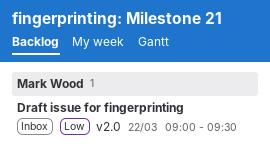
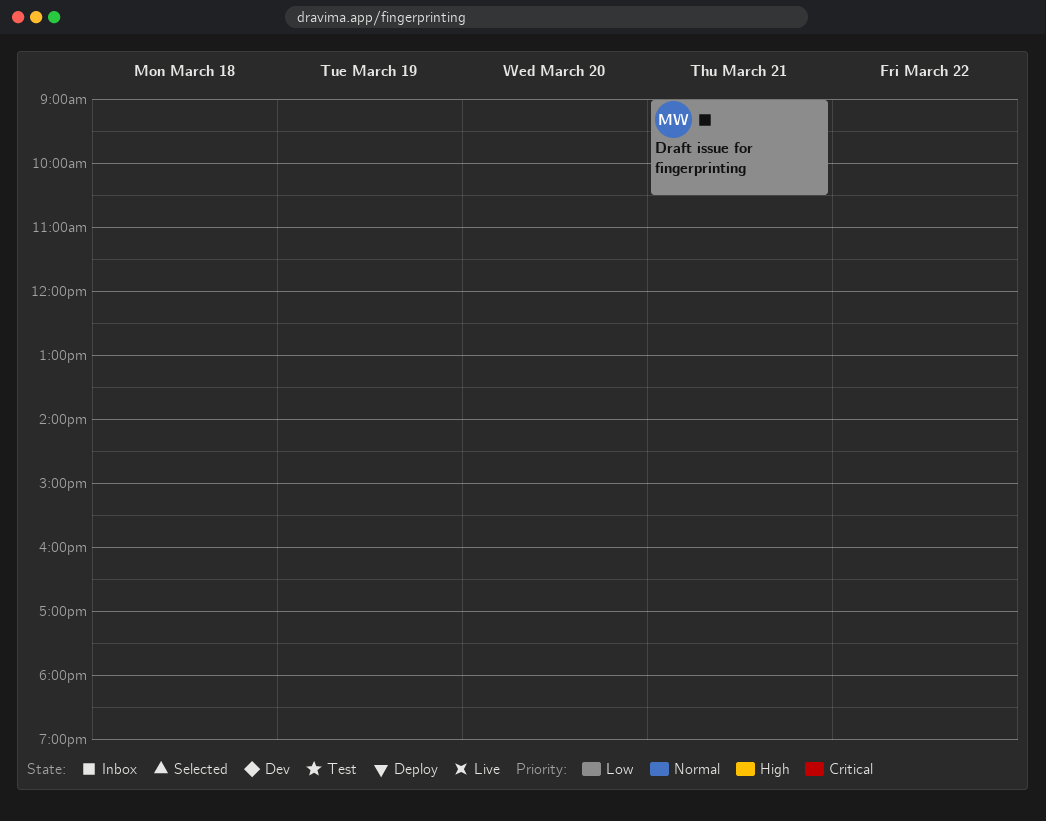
Draft issue for fingerprinting, day: Mar 22 -> Mar 21
Draft issue for fingerprinting, ends: 09:30 -> 10:30

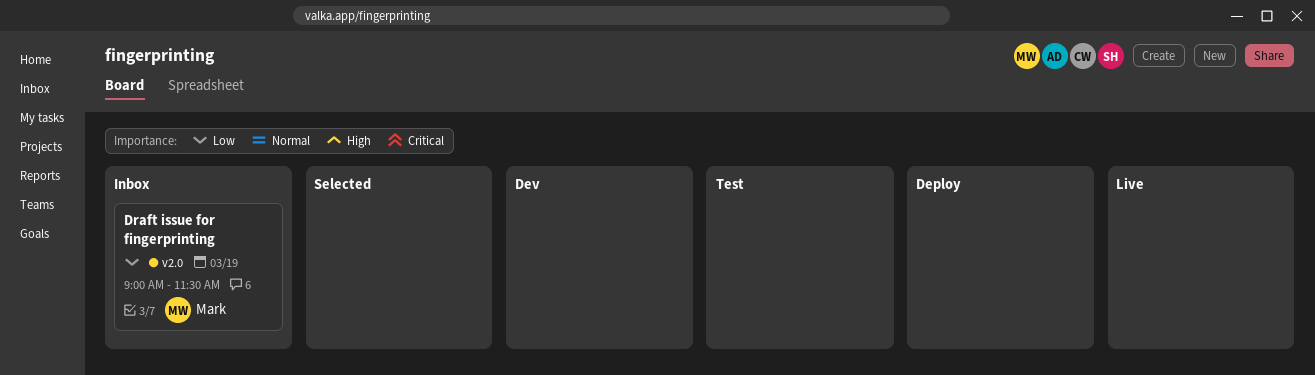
Draft issue for fingerprinting, day: Mar 21 -> Mar 19
Draft issue for fingerprinting, ends: 10:30 -> 11:30

